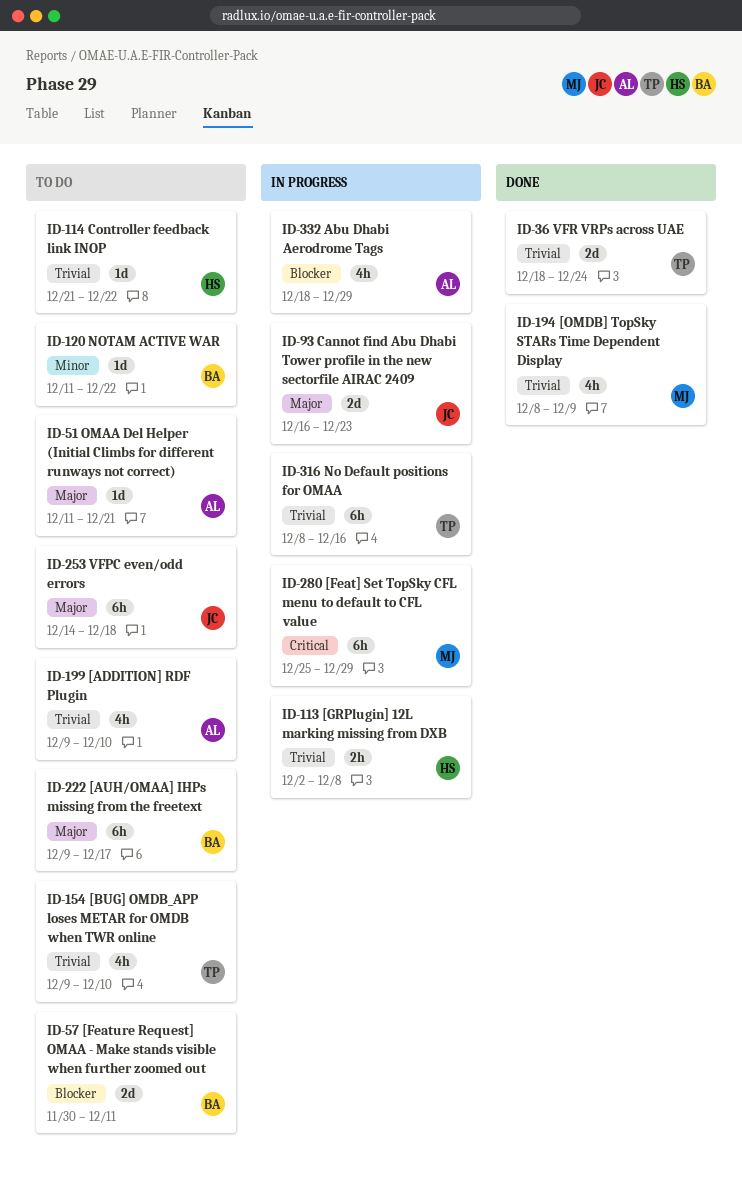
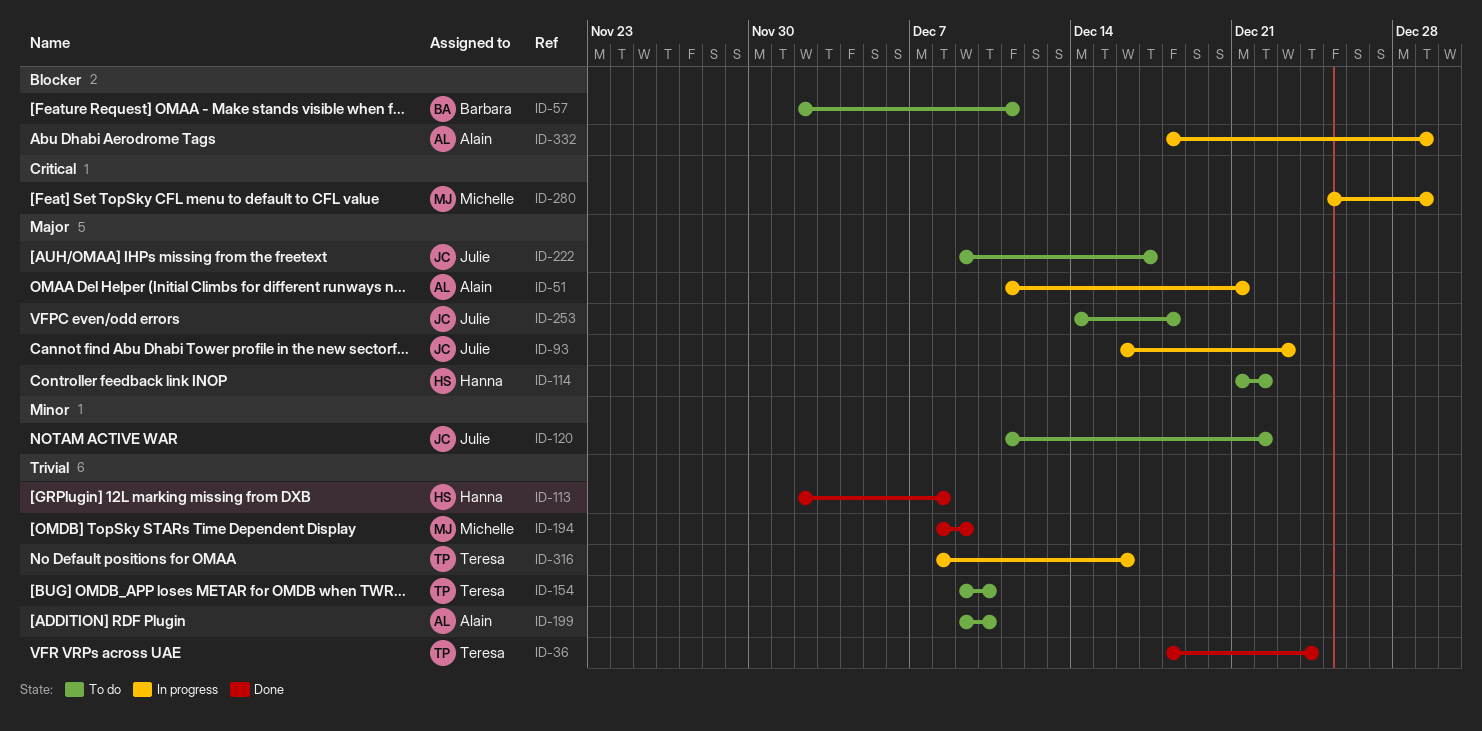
ID-51, status: To do -> In progress
ID-57, start: Nov 30 -> Dec 2
ID-113, status: In progress -> Done
ID-114, priority: Trivial -> Major
ID-120, owner: Barbara -> Julie
ID-222, owner: Barbara -> Julie

